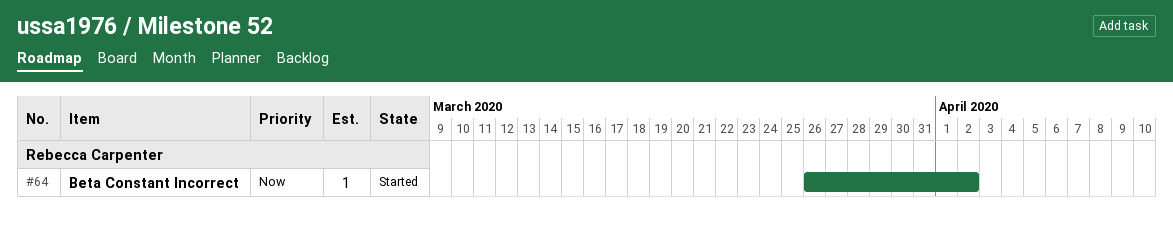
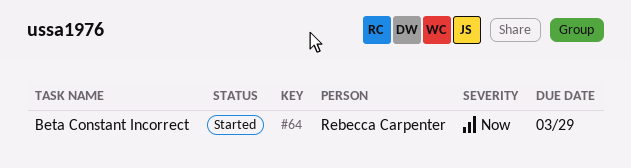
#64, due: Apr 2 -> Mar 29

